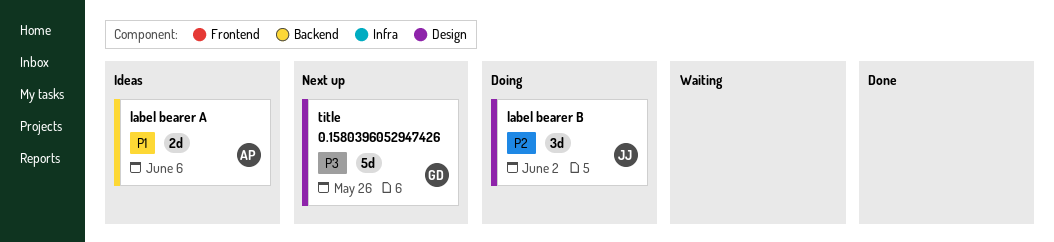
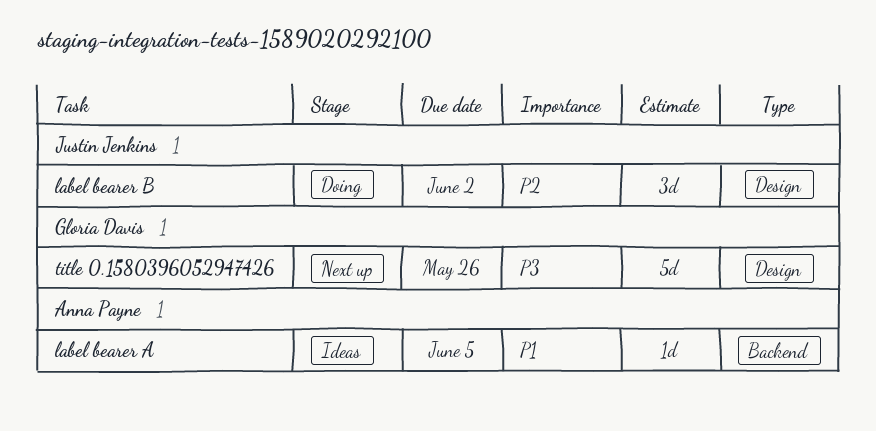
label bearer A, estimate: 2d -> 1d
label bearer A, due: Jun 6 -> Jun 5

